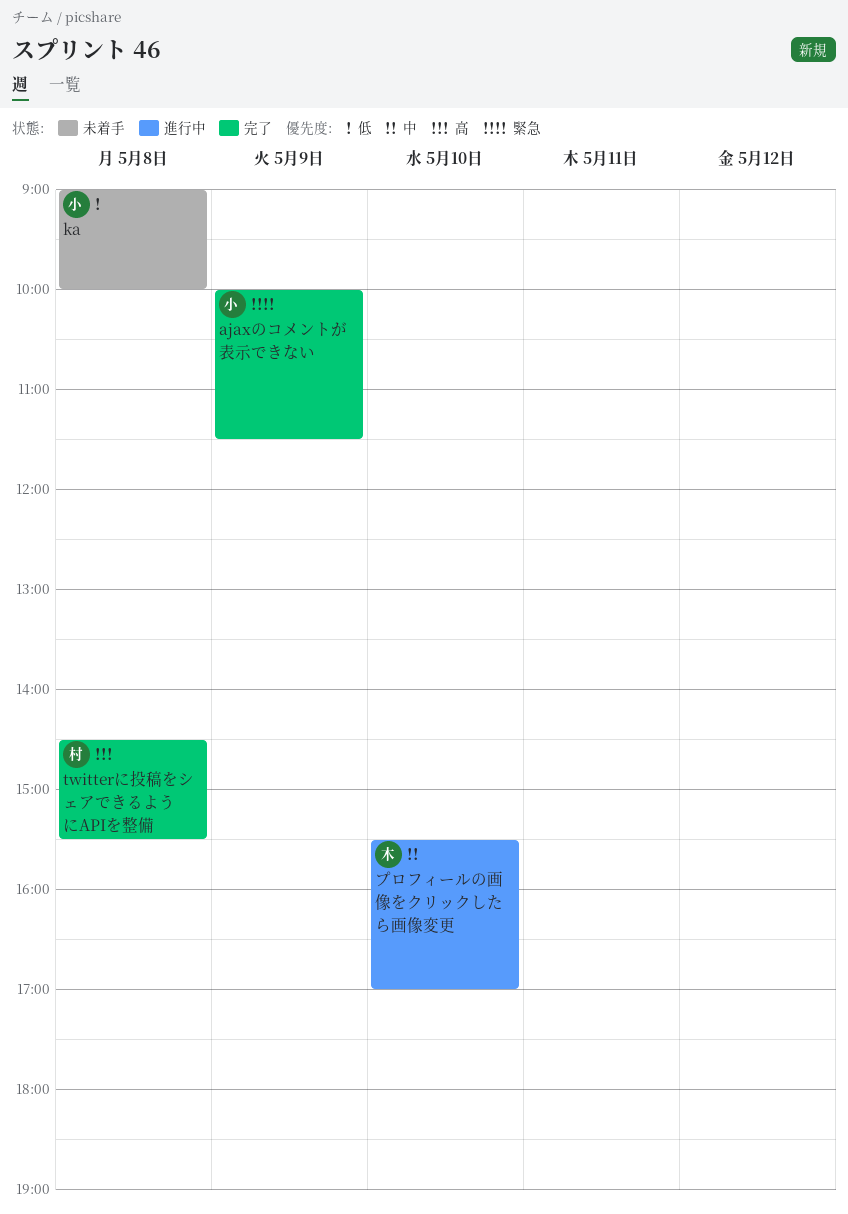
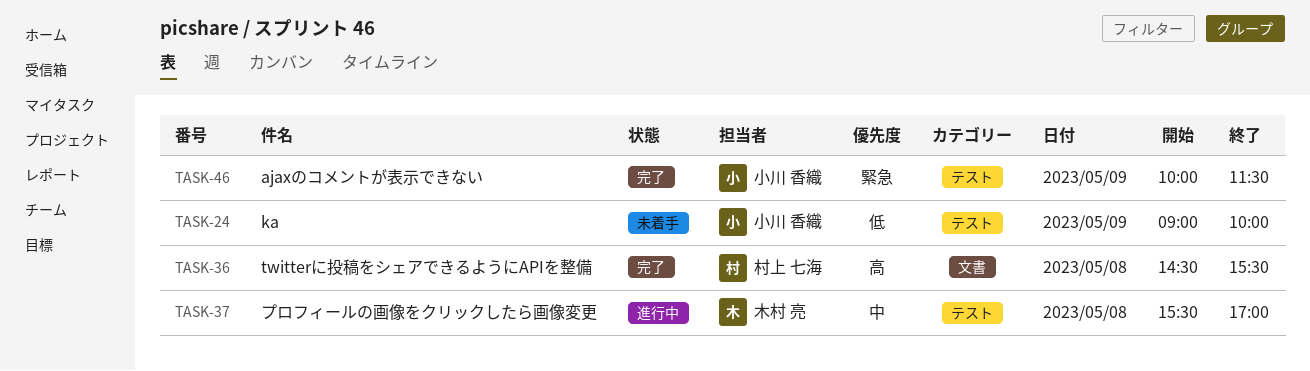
ka, day: May 8 -> May 9
プロフィールの画像をクリックしたら画像変更, day: May 10 -> May 8

